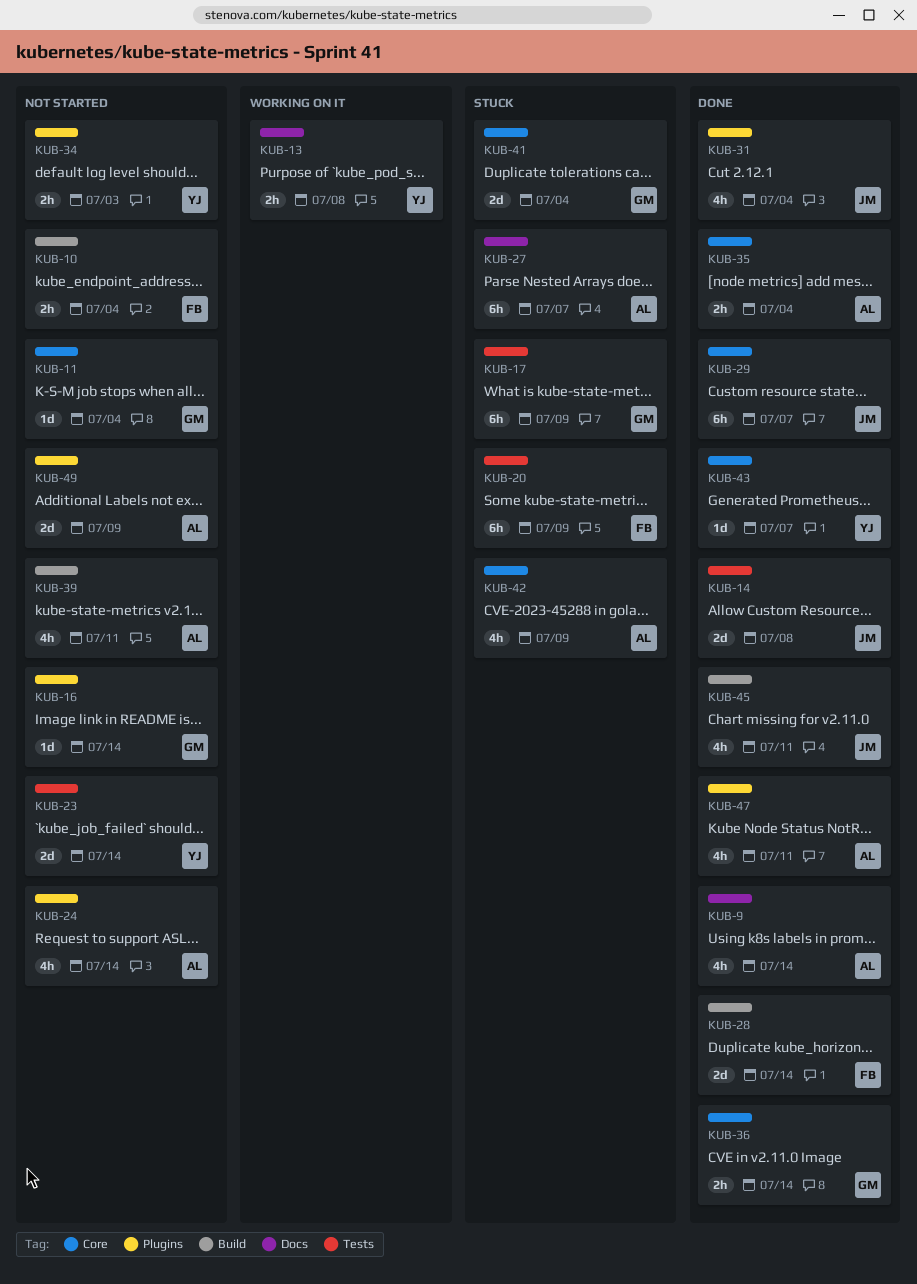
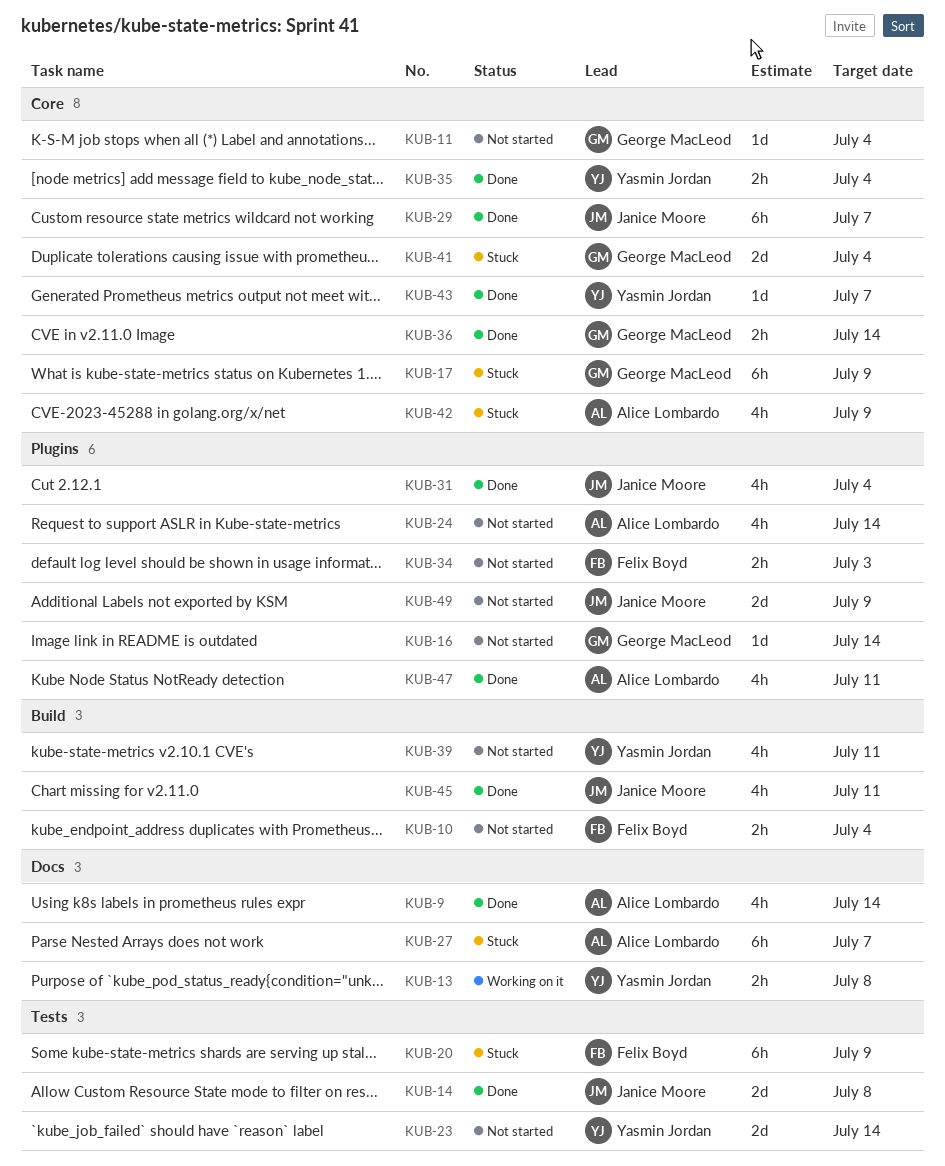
KUB-17, label: Tests -> Core
KUB-28: present -> none
KUB-34, owner: Yasmin Jordan -> Felix Boyd
KUB-35, owner: Alice Lombardo -> Yasmin Jordan
KUB-39, owner: Alice Lombardo -> Yasmin Jordan
KUB-49, owner: Alice Lombardo -> Janice Moore

